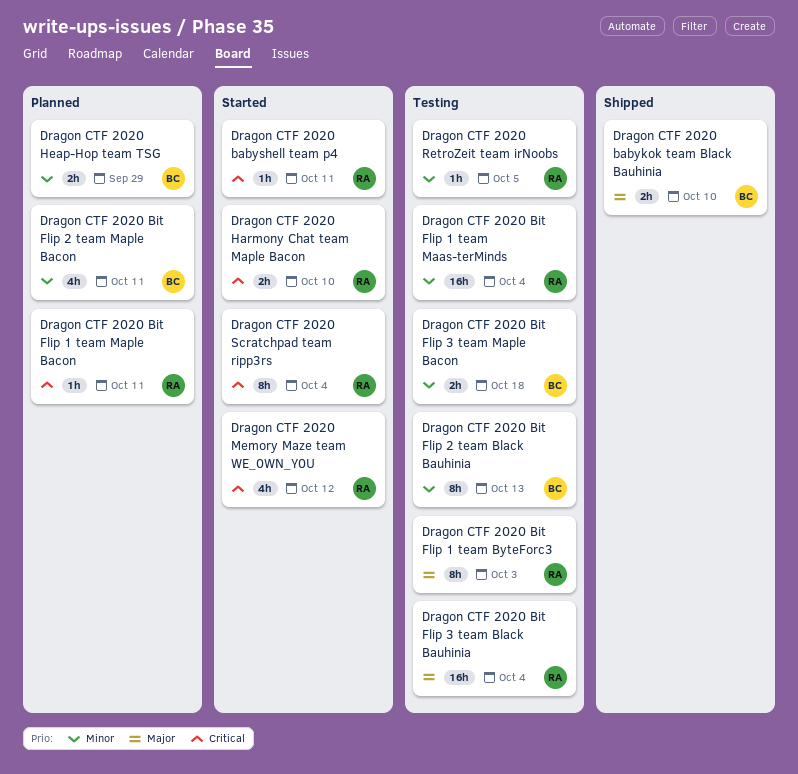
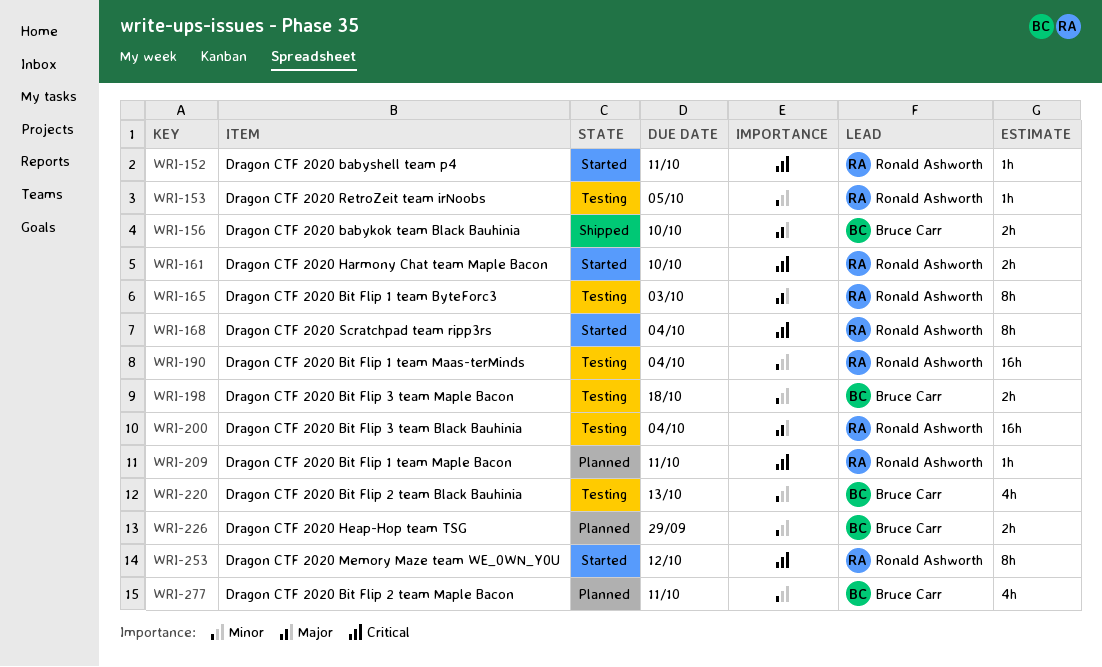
Dragon CTF 2020 Bit Flip 2 team Black Bauhinia, estimate: 8h -> 4h
Dragon CTF 2020 Memory Maze team WE_0WN_Y0U, estimate: 4h -> 8h

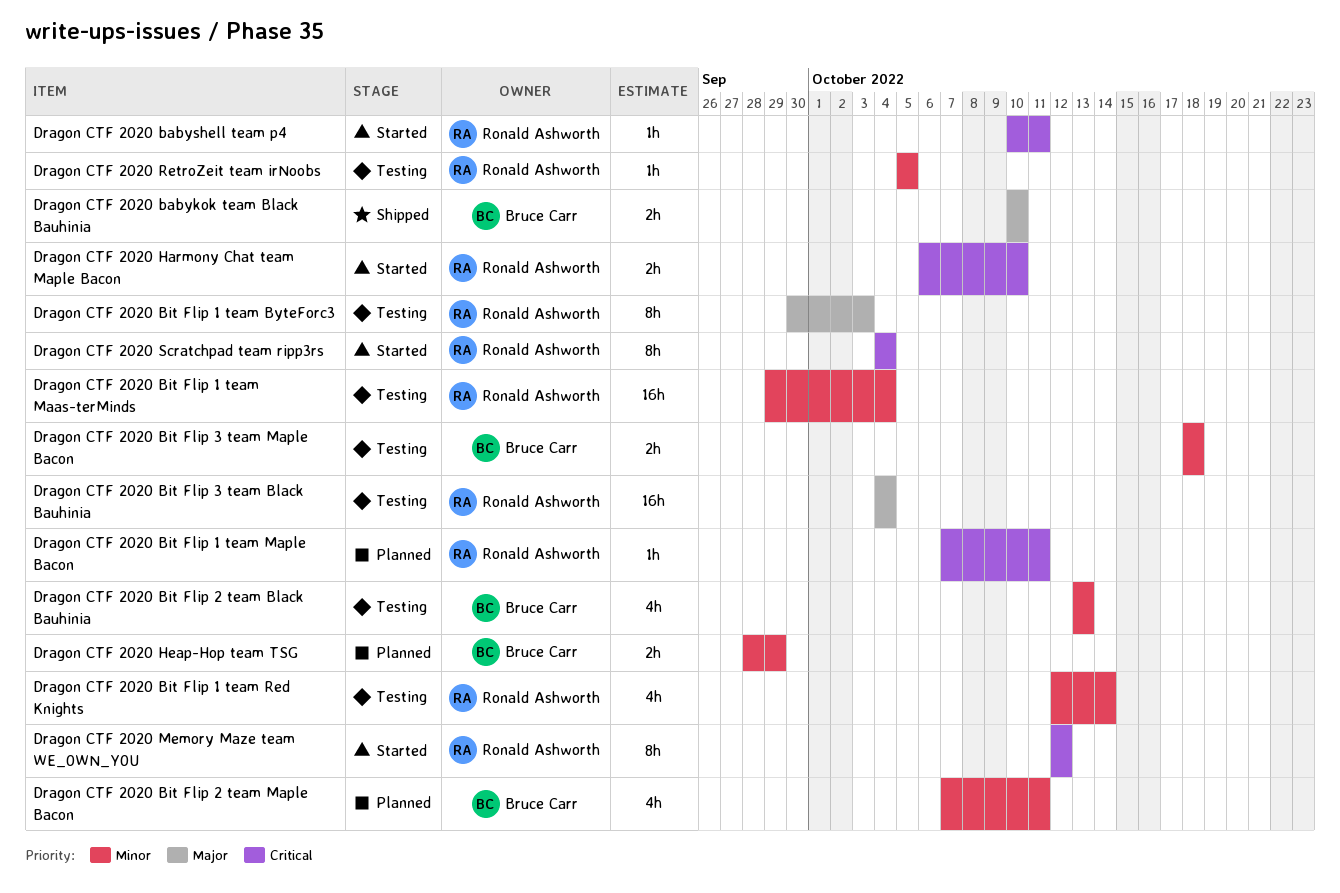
Dragon CTF 2020 Bit Flip 1 team Red Knights: none -> present

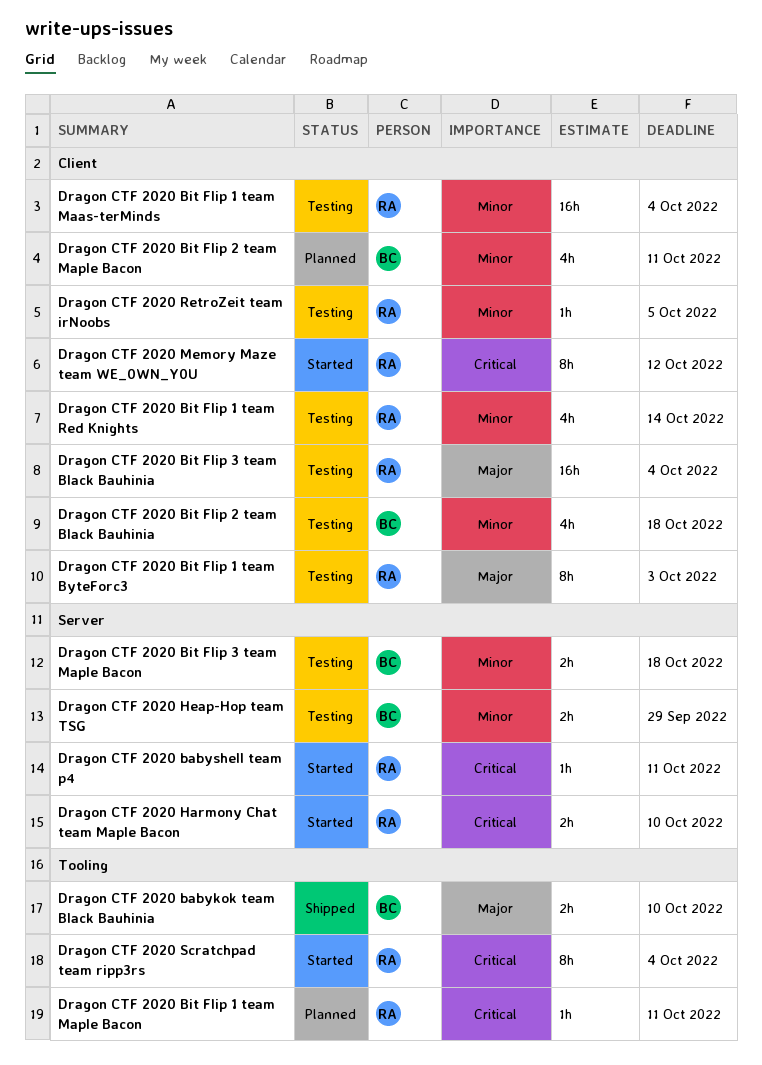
Dragon CTF 2020 Bit Flip 2 team Black Bauhinia, due: Oct 13 -> Oct 18
Dragon CTF 2020 Heap-Hop team TSG, status: Planned -> Testing

